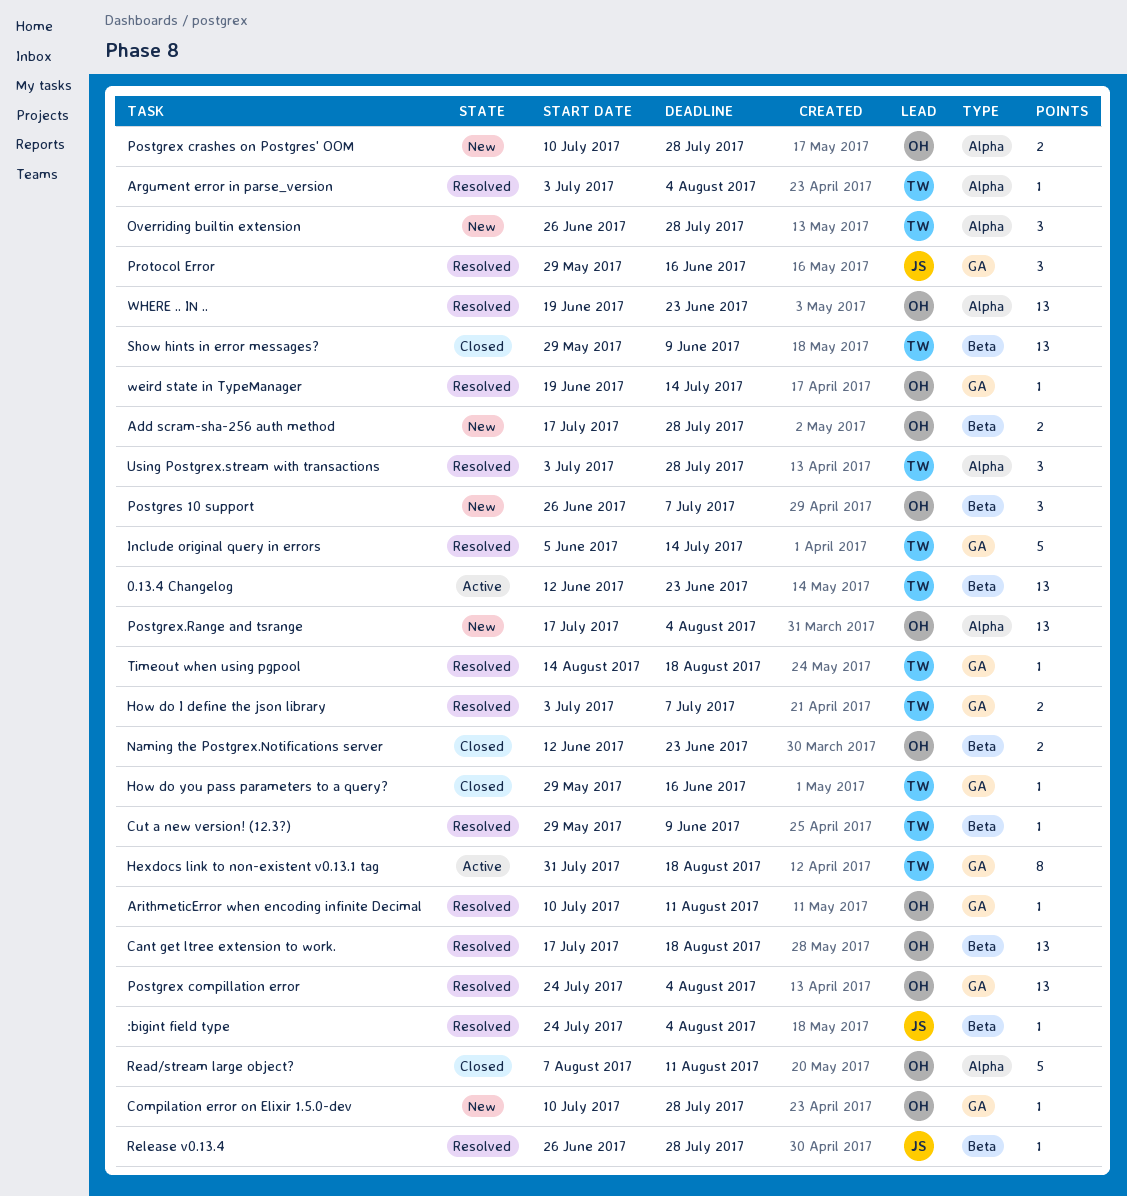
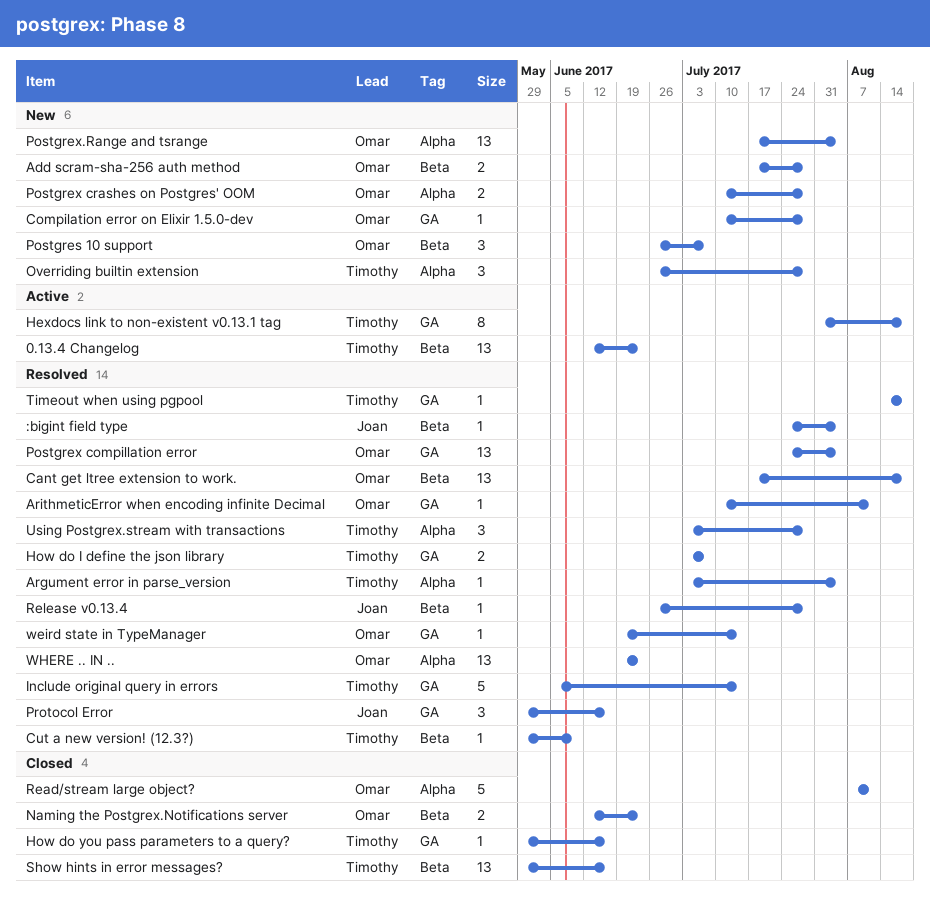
Show hints in error messages?, due: Jun 9 -> Jun 16

